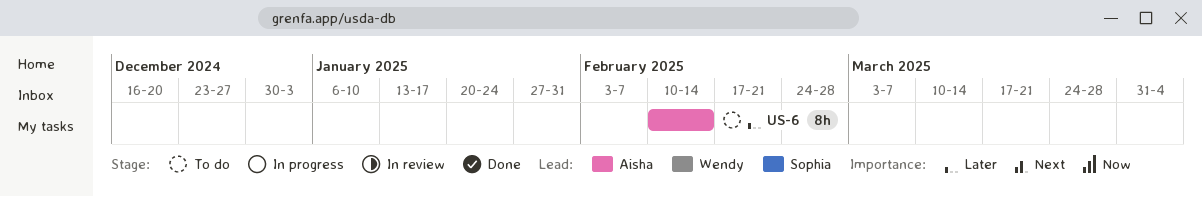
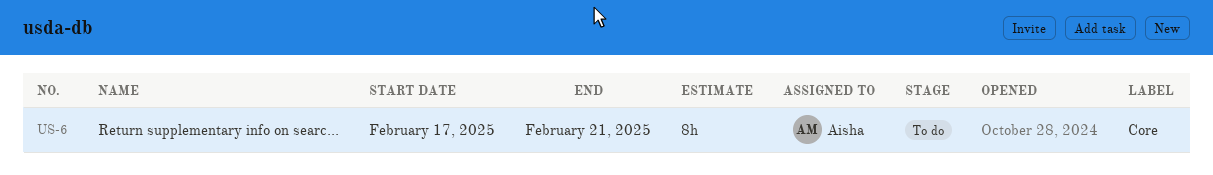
US-6, start: Feb 10 -> Feb 17
US-6, due: Feb 14 -> Feb 21

